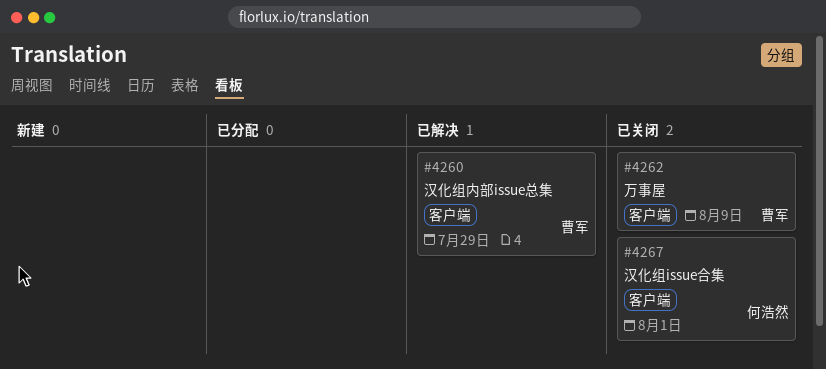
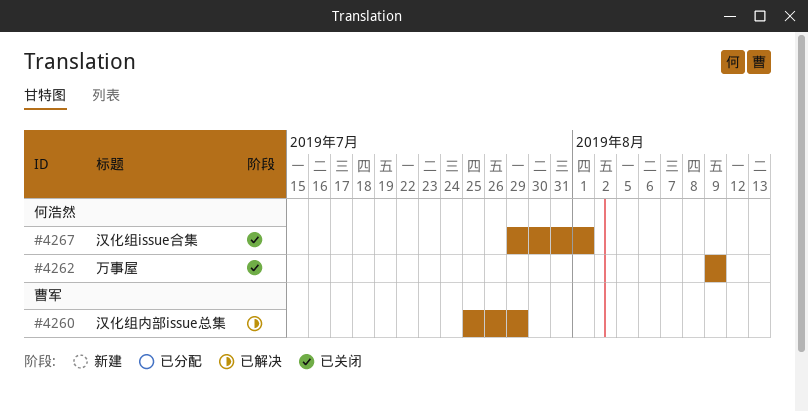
#4262, owner: 曹军 -> 何浩然

